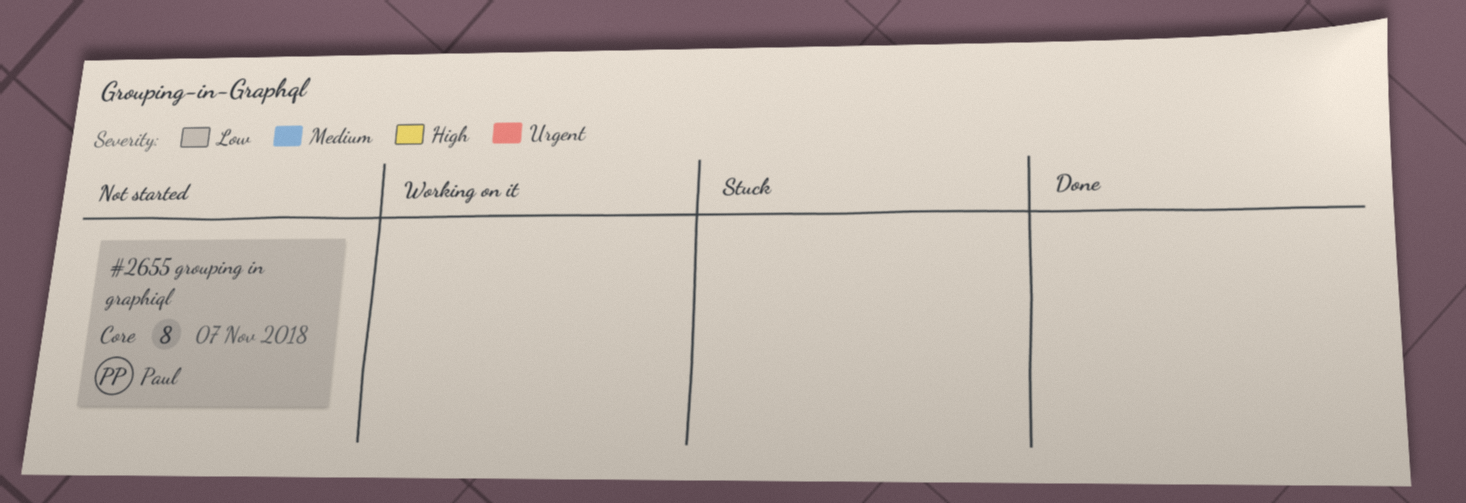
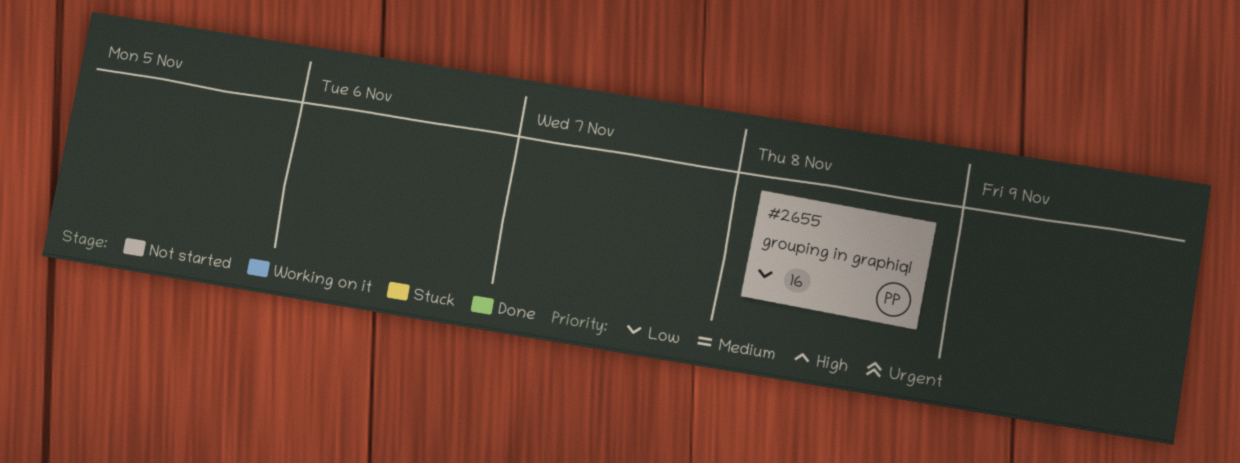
#2655, estimate: 8 -> 16
#2655, due: Nov 7 -> Nov 8

